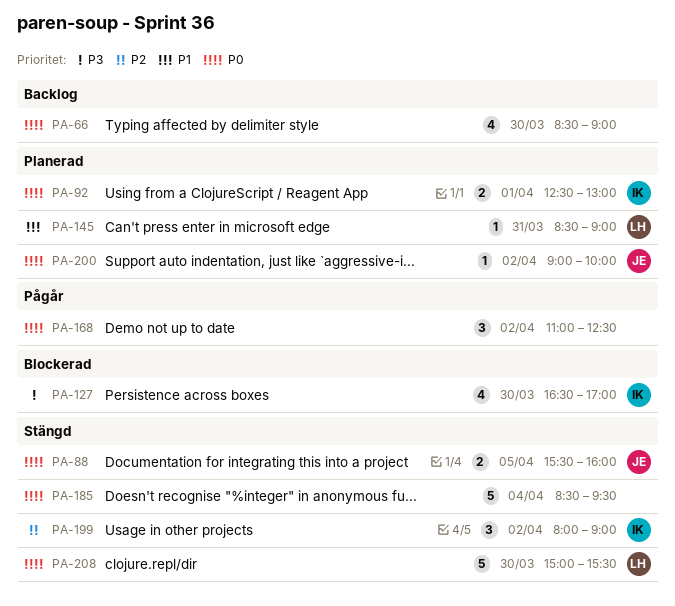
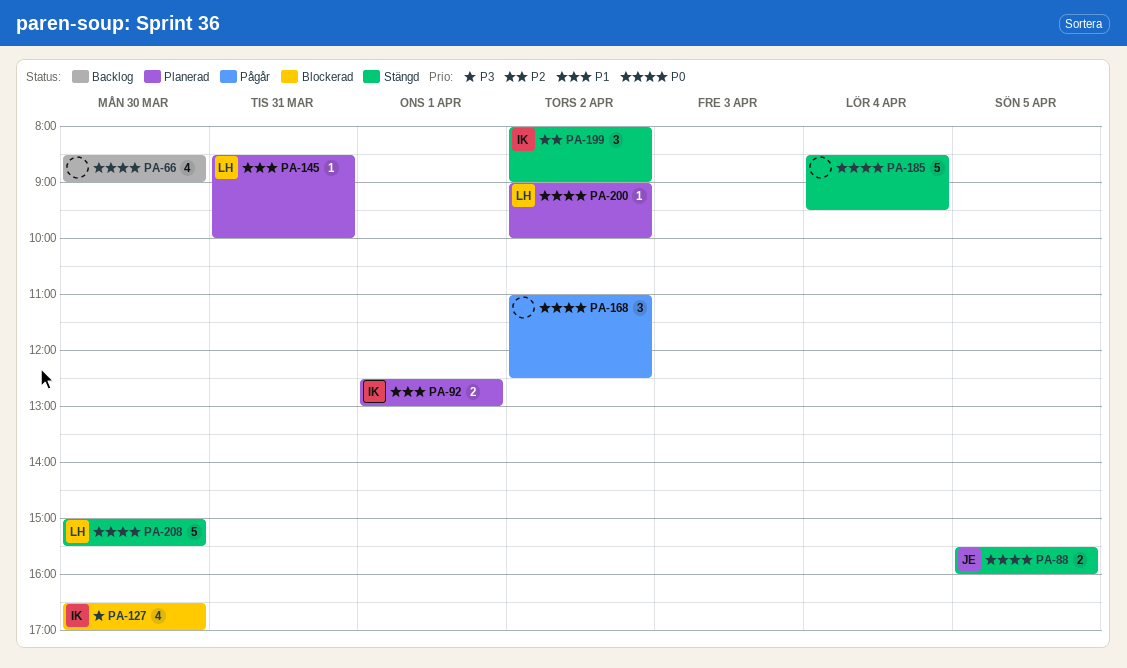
PA-92, priority: P0 -> P1
PA-145, ends: 09:00 -> 10:00
PA-200, owner: JE -> LH

